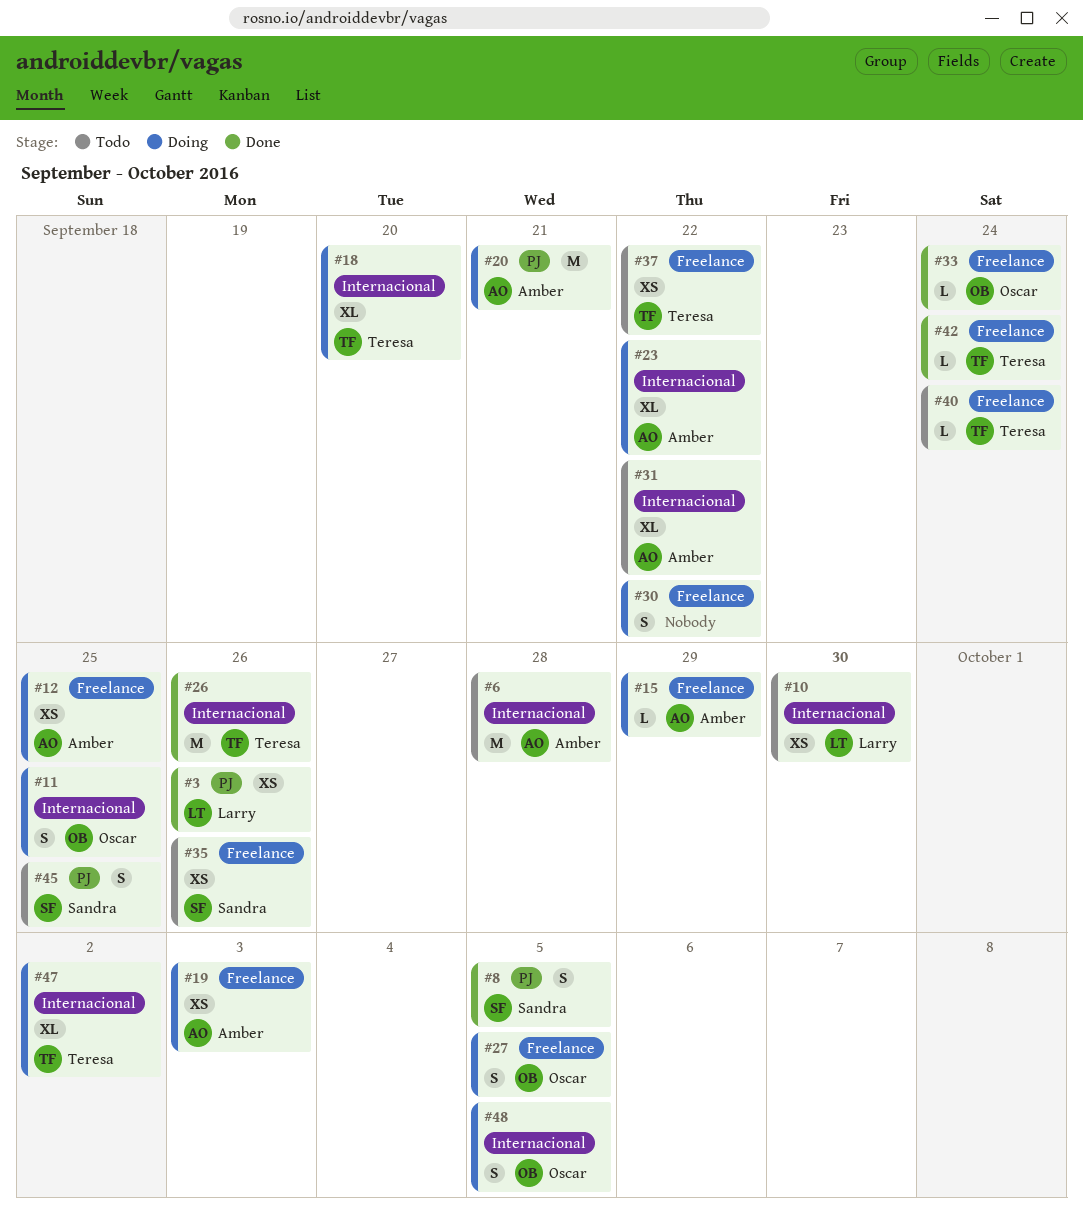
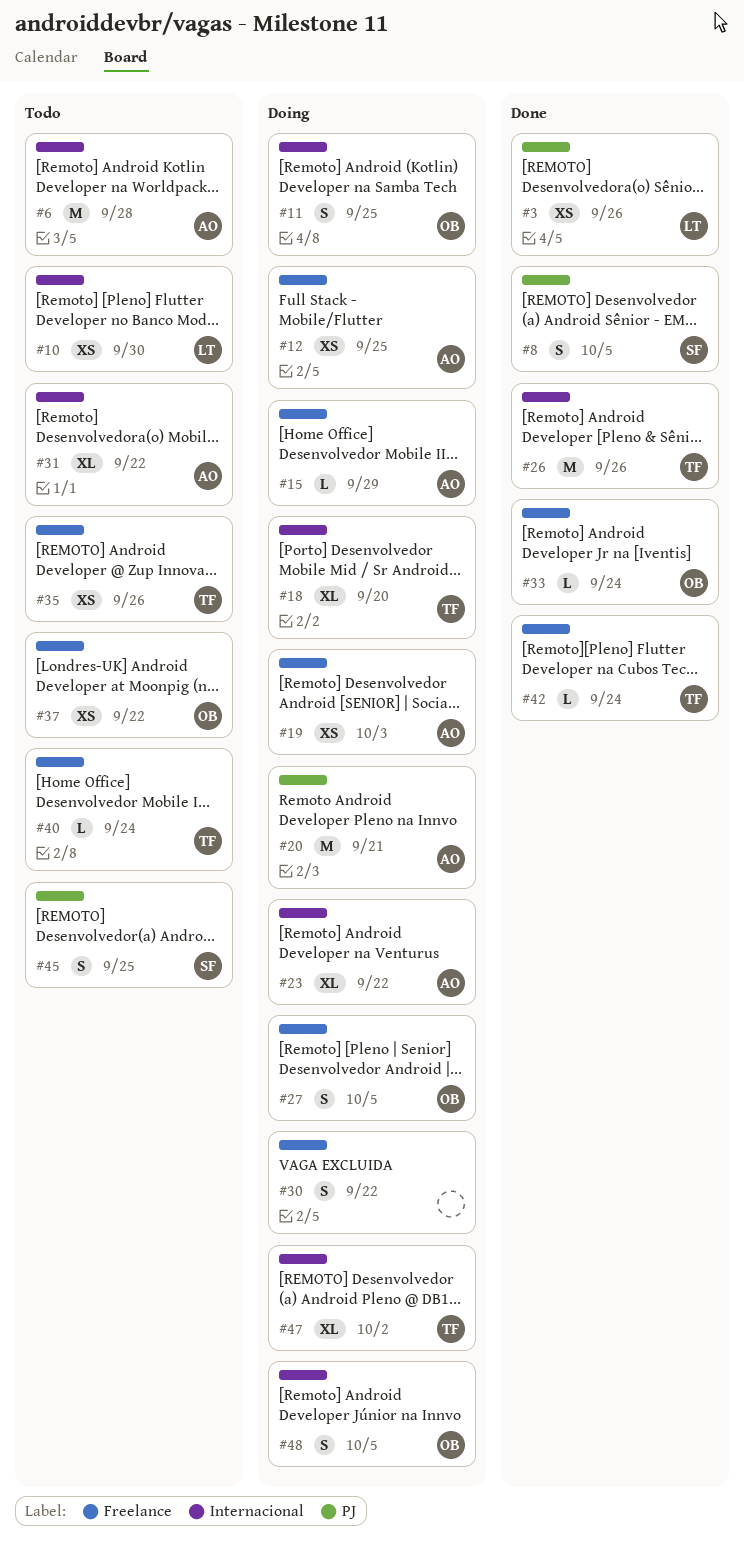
#35, owner: Sandra -> Teresa
#37, owner: Teresa -> Oscar

